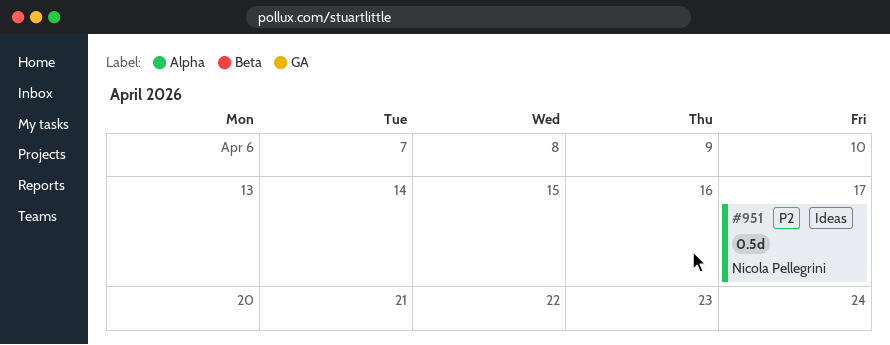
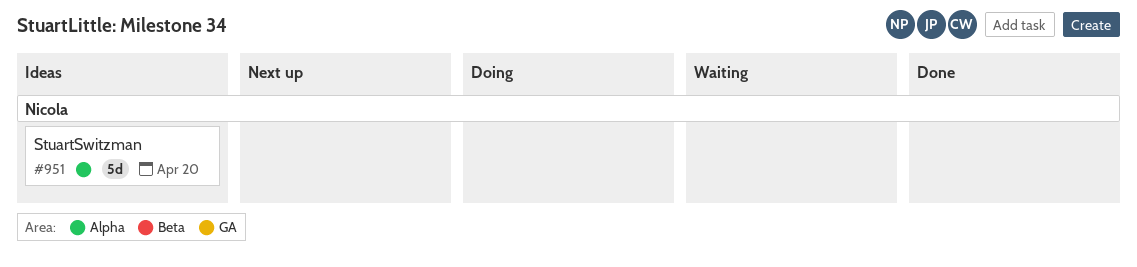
#951, estimate: 0.5d -> 5d
#951, due: Apr 17 -> Apr 20

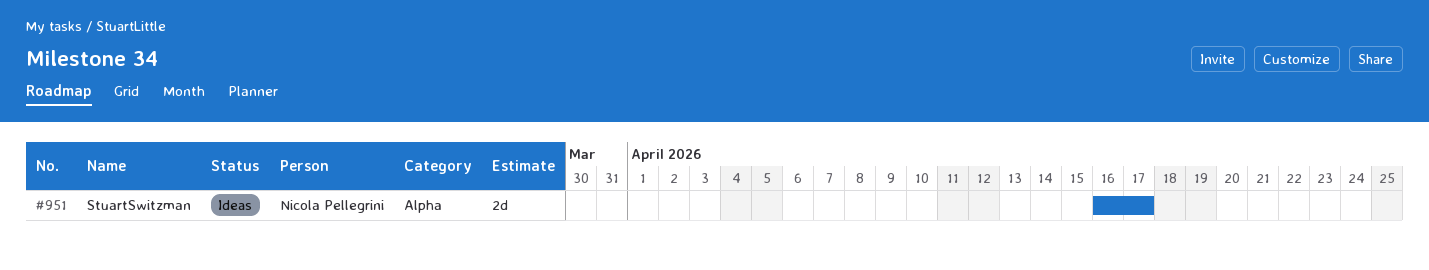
#951, estimate: 5d -> 2d
#951, due: Apr 20 -> Apr 17

